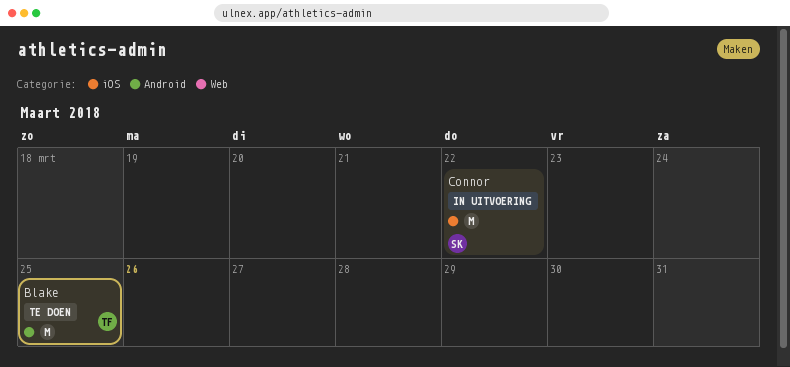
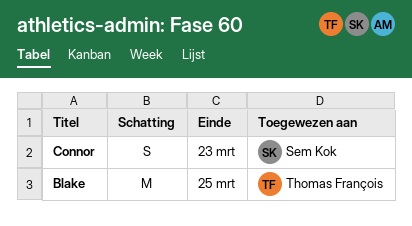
Connor, estimate: M -> S
Connor, due: Mar 22 -> Mar 23

